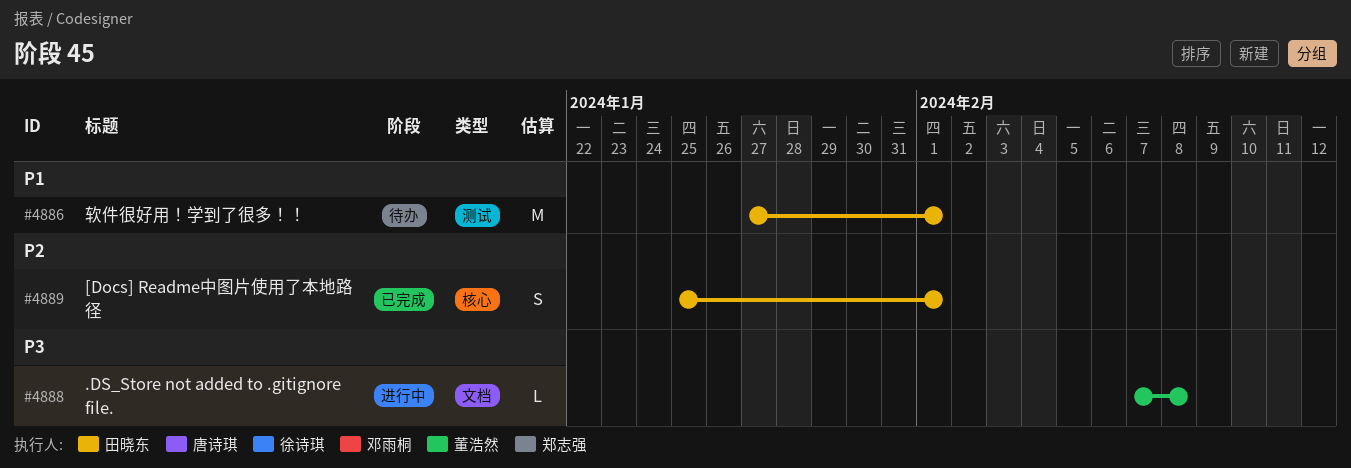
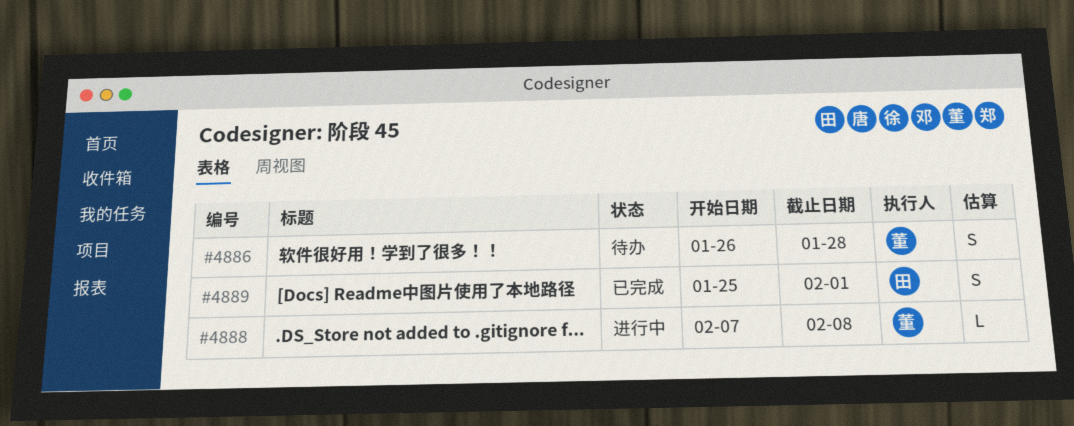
#4886, owner: 田晓东 -> 董浩然
#4886, estimate: M -> S
#4886, start: Jan 27 -> Jan 26
#4886, due: Feb 1 -> Jan 28

